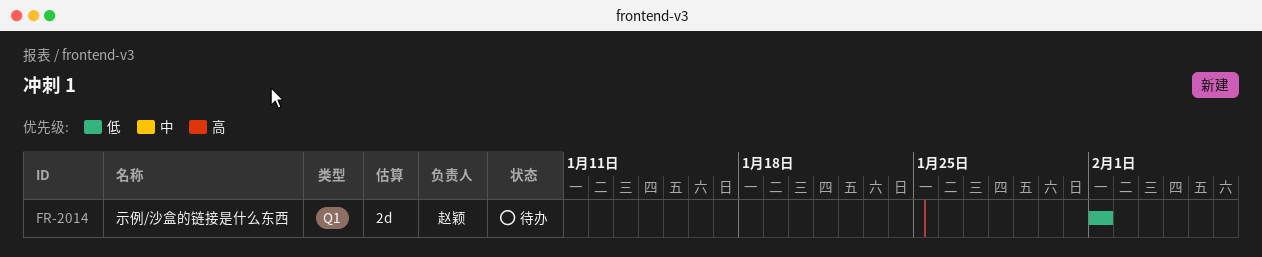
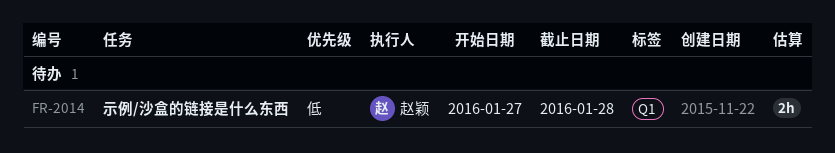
FR-2014, estimate: 2d -> 2h
FR-2014, start: Feb 1 -> Jan 27
FR-2014, due: Feb 1 -> Jan 28

